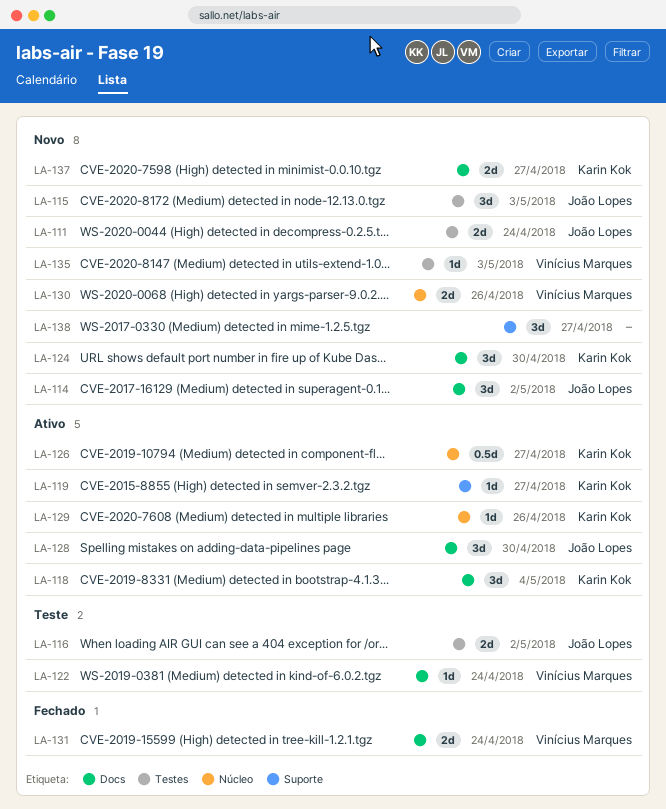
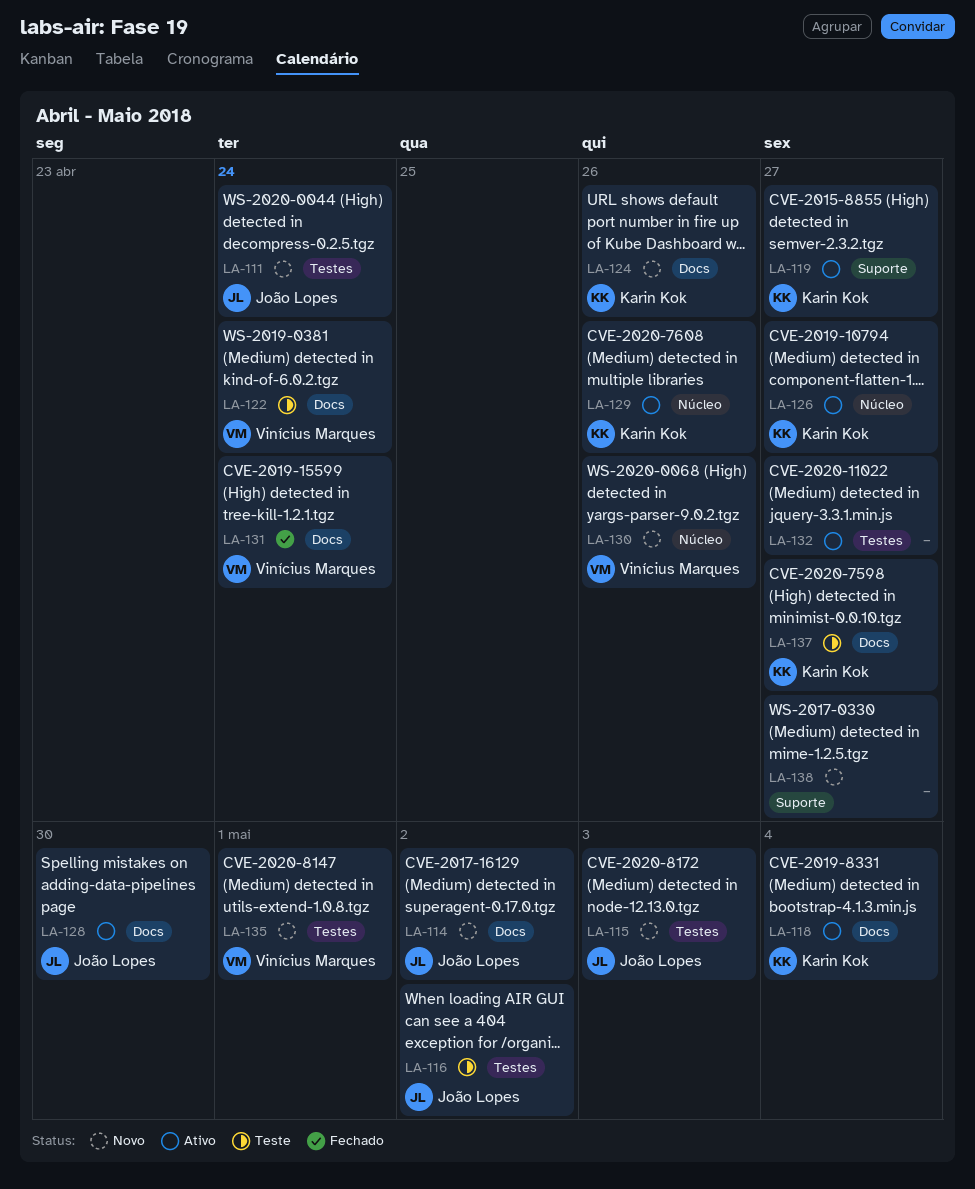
LA-124, due: Apr 30 -> Apr 26
LA-132: none -> present
LA-135, due: May 3 -> May 1
LA-137, status: Novo -> Teste

